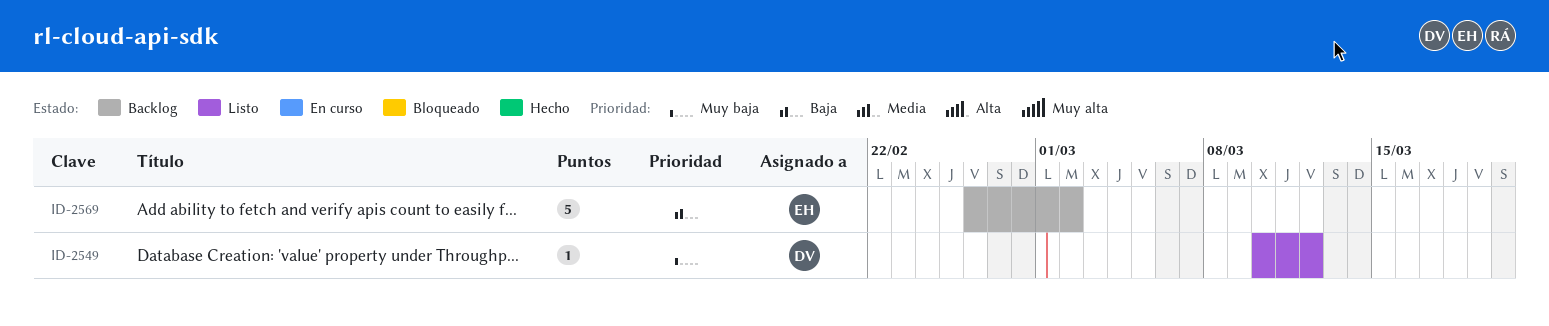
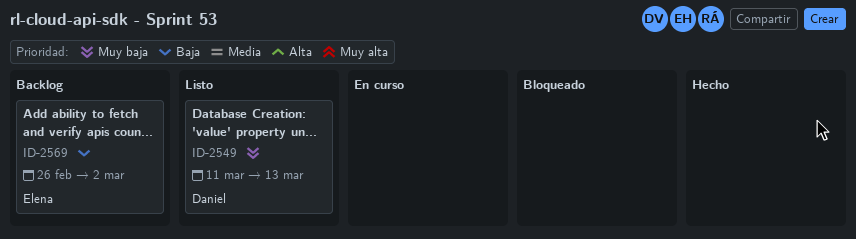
ID-2549, start: Mar 10 -> Mar 11
ID-2549, due: Mar 12 -> Mar 13

